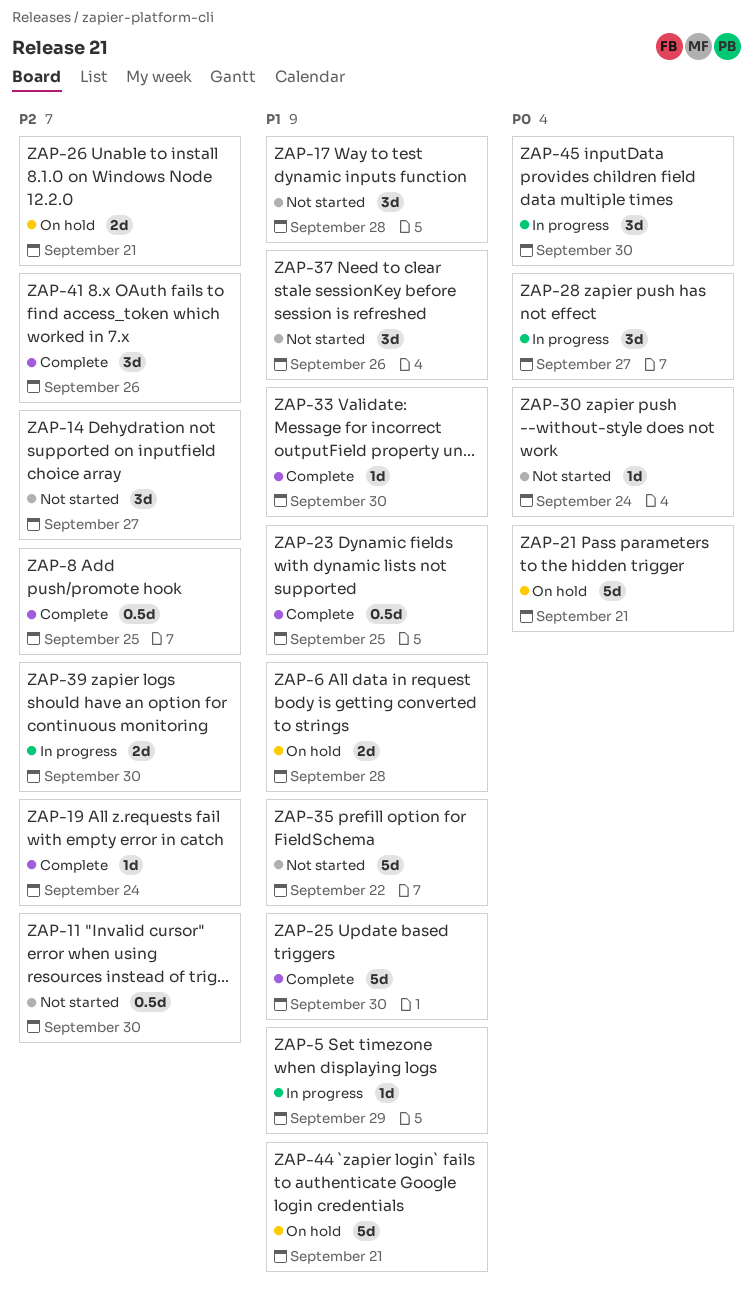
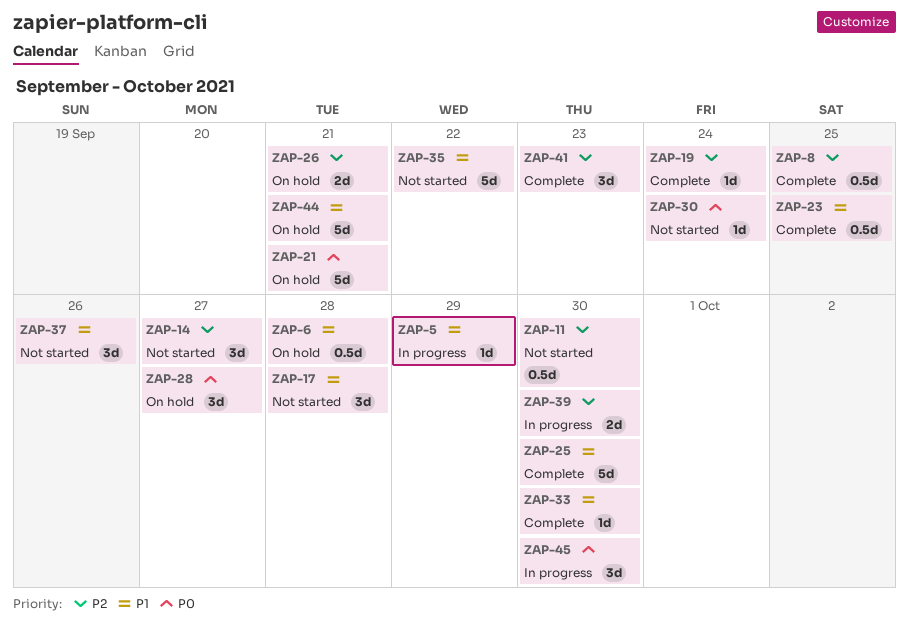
ZAP-6, estimate: 2d -> 0.5d
ZAP-28, status: In progress -> On hold
ZAP-41, due: Sep 26 -> Sep 23

